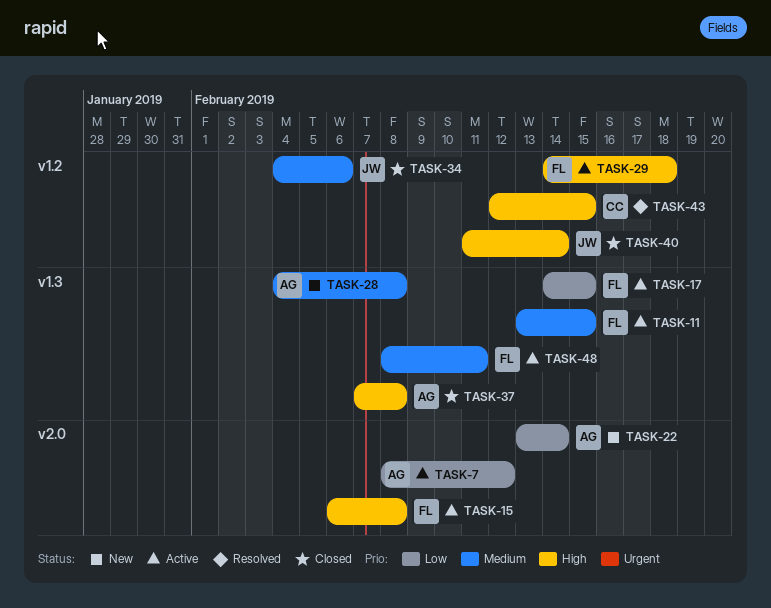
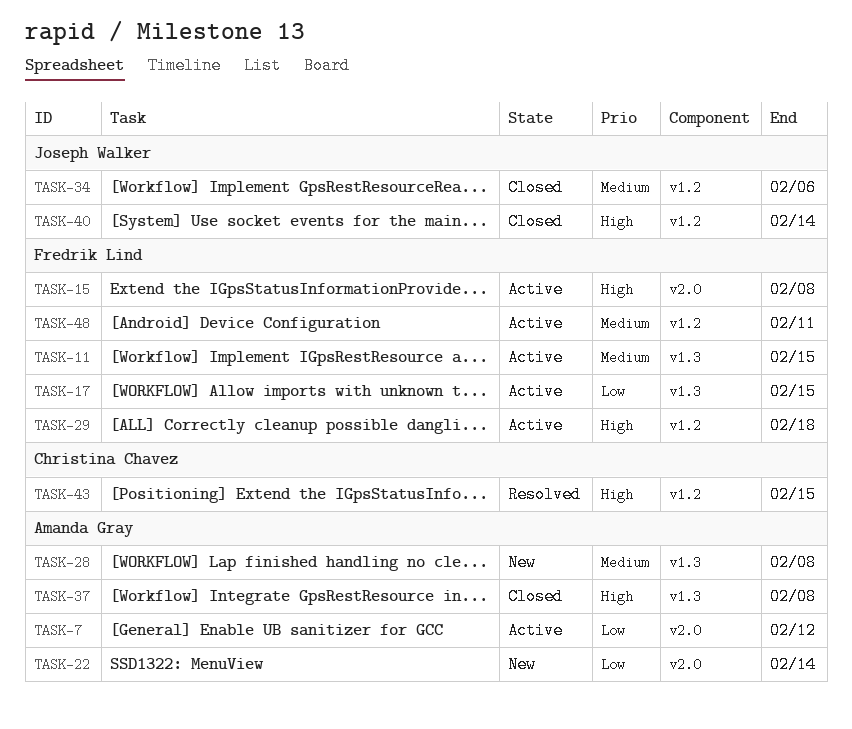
TASK-48, label: v1.3 -> v1.2

